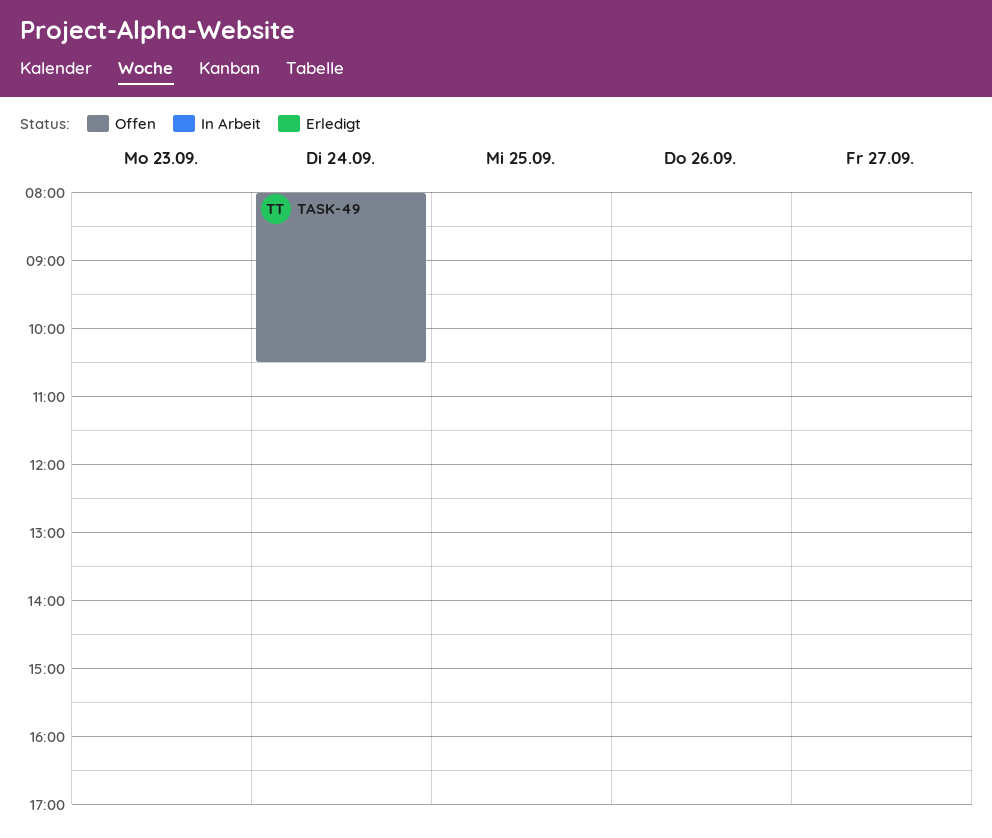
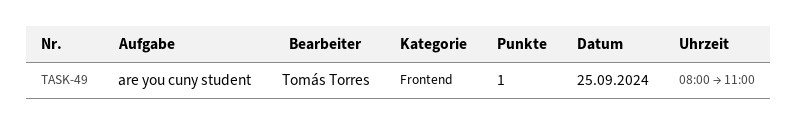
TASK-49, day: Sep 24 -> Sep 25
TASK-49, ends: 10:30 -> 11:00

